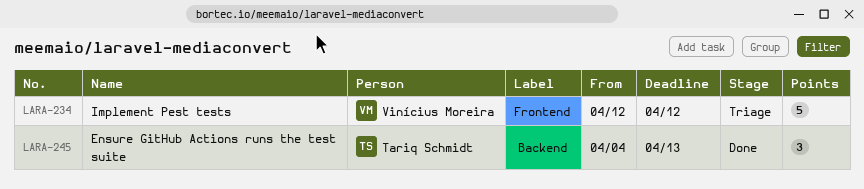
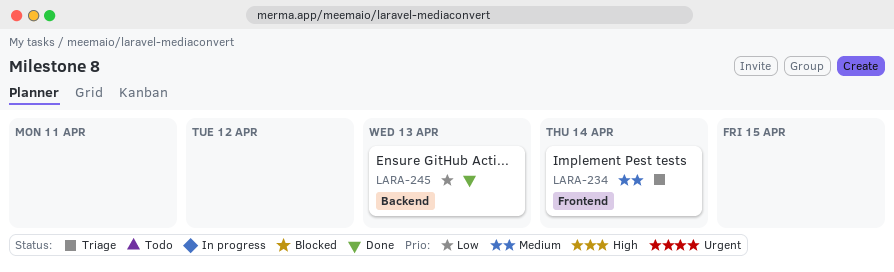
LARA-234, due: Apr 12 -> Apr 14

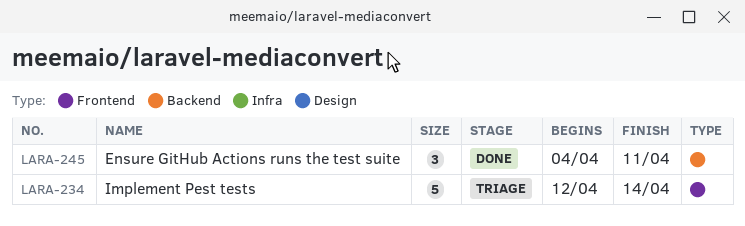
LARA-245, due: Apr 13 -> Apr 11

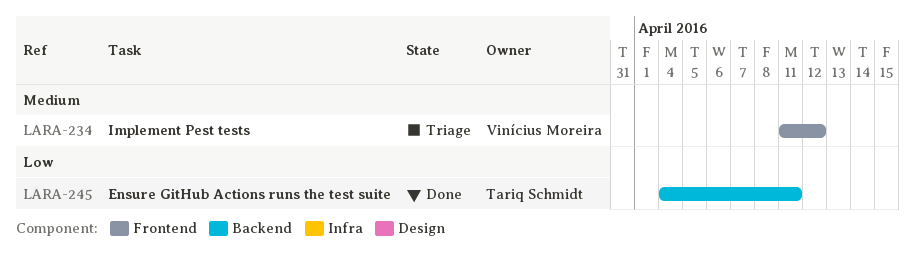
LARA-234, start: Apr 12 -> Apr 11
LARA-234, due: Apr 14 -> Apr 12

